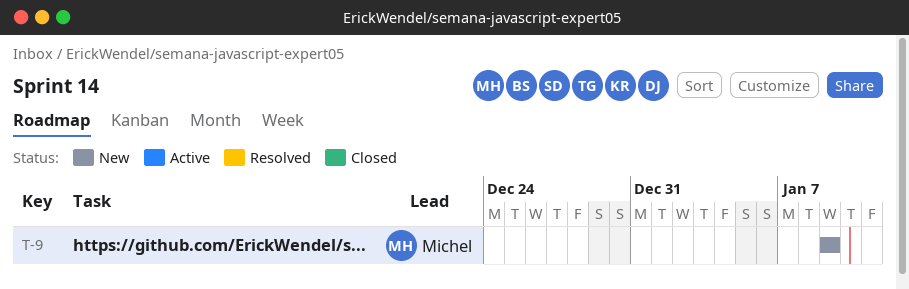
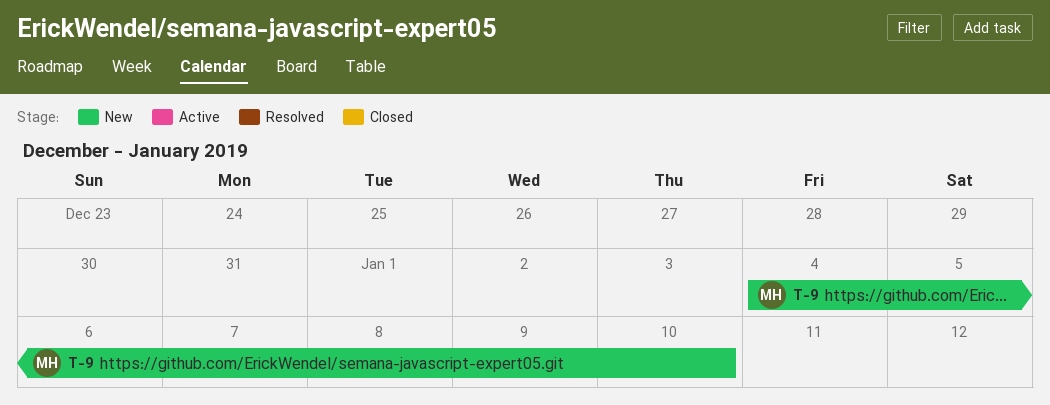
T-9, start: Jan 9 -> Jan 4
T-9, due: Jan 9 -> Jan 10

